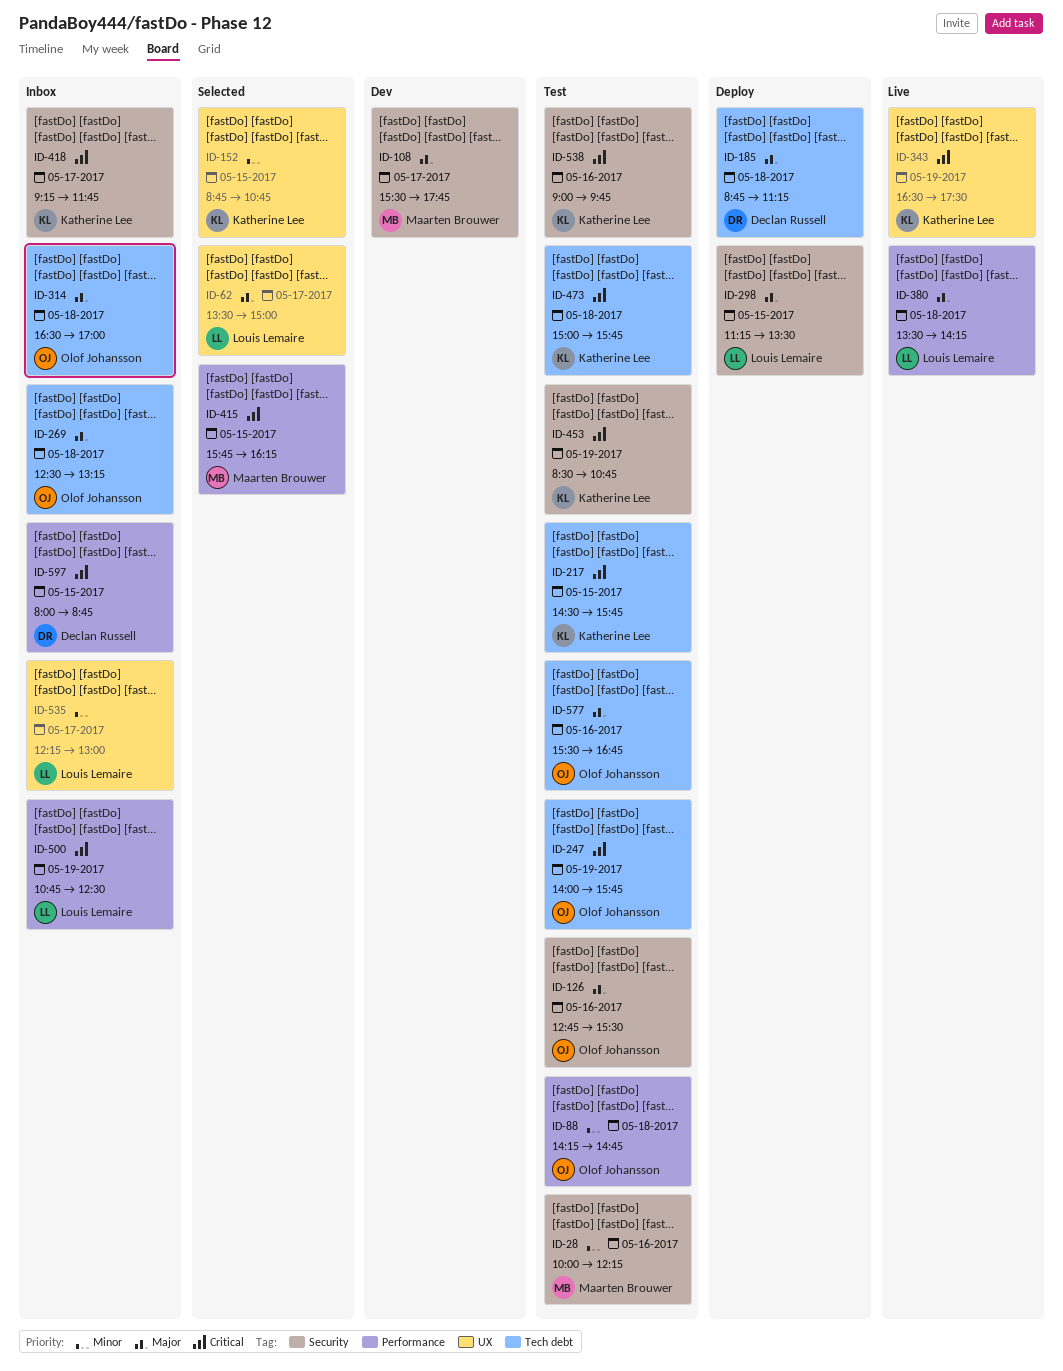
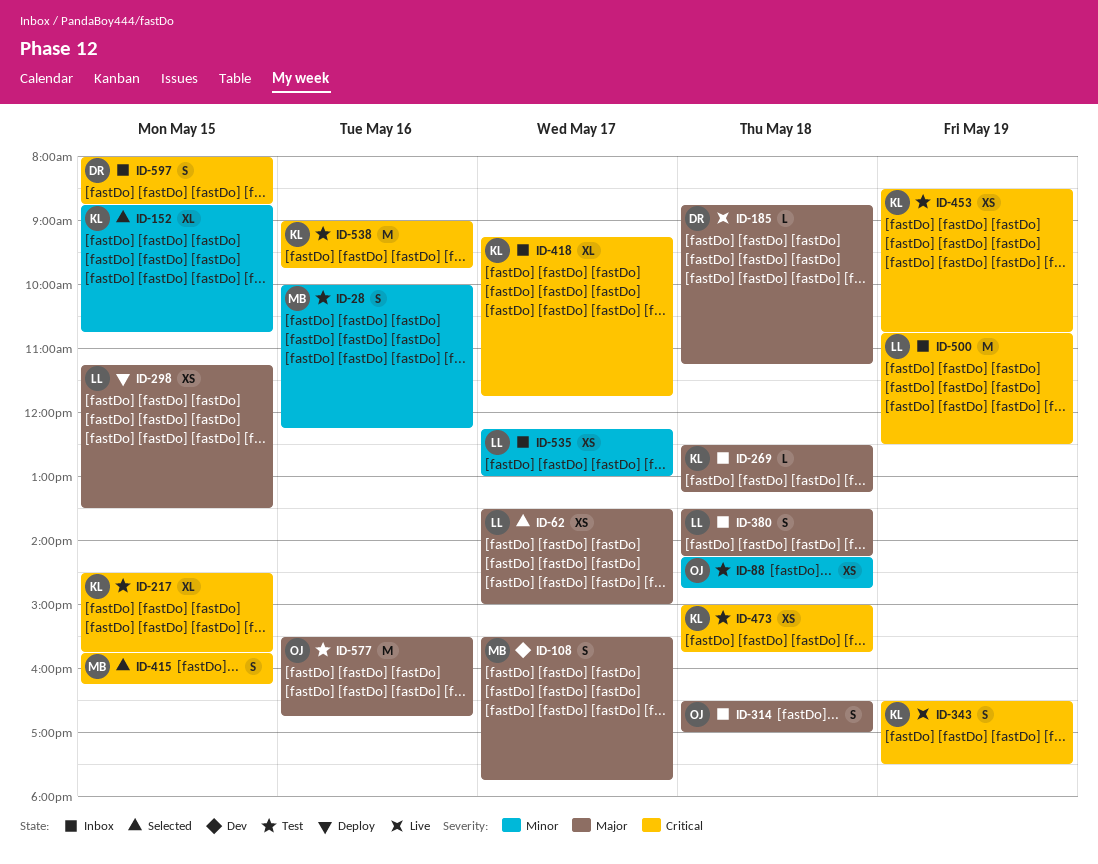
ID-126: present -> none
ID-185, status: Deploy -> Live
ID-247: present -> none
ID-269, owner: Olof Johansson -> Katherine Lee
ID-380, status: Live -> Inbox

